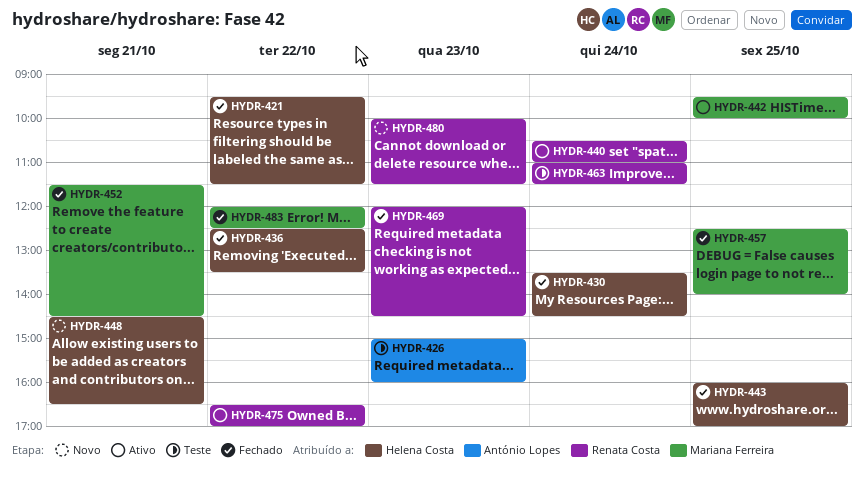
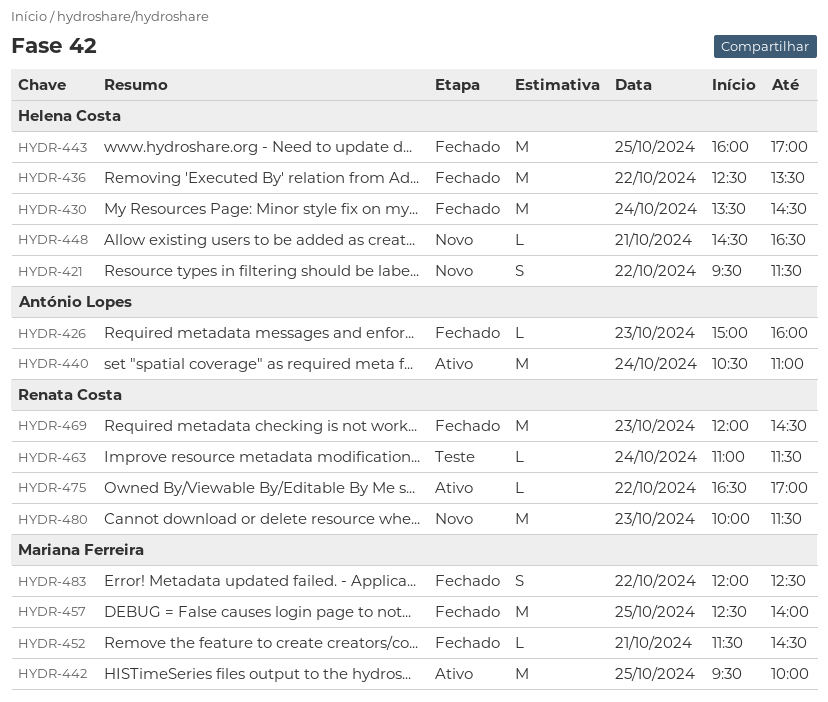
HYDR-421, status: Fechado -> Novo
HYDR-426, status: Teste -> Fechado
HYDR-440, owner: Renata Costa -> António Lopes

